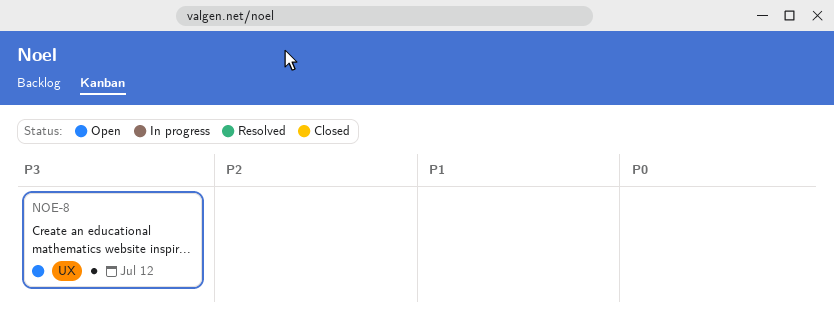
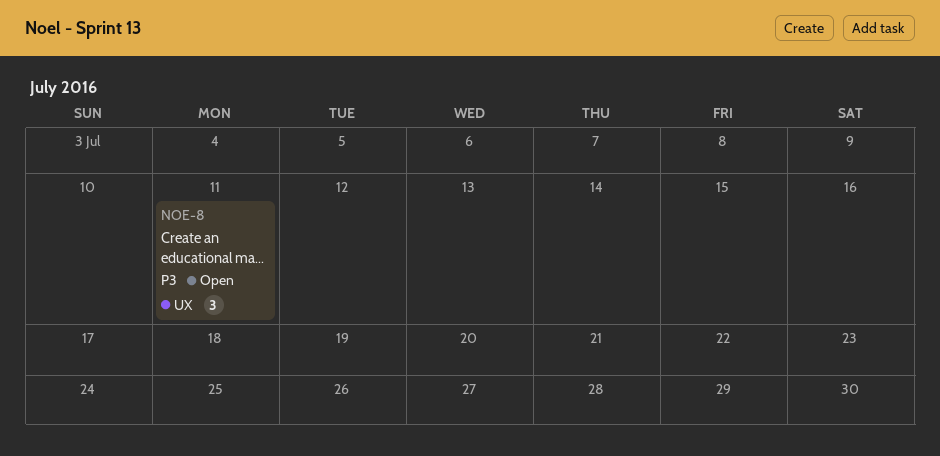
NOE-8, estimate: 1 -> 3
NOE-8, due: Jul 12 -> Jul 11

